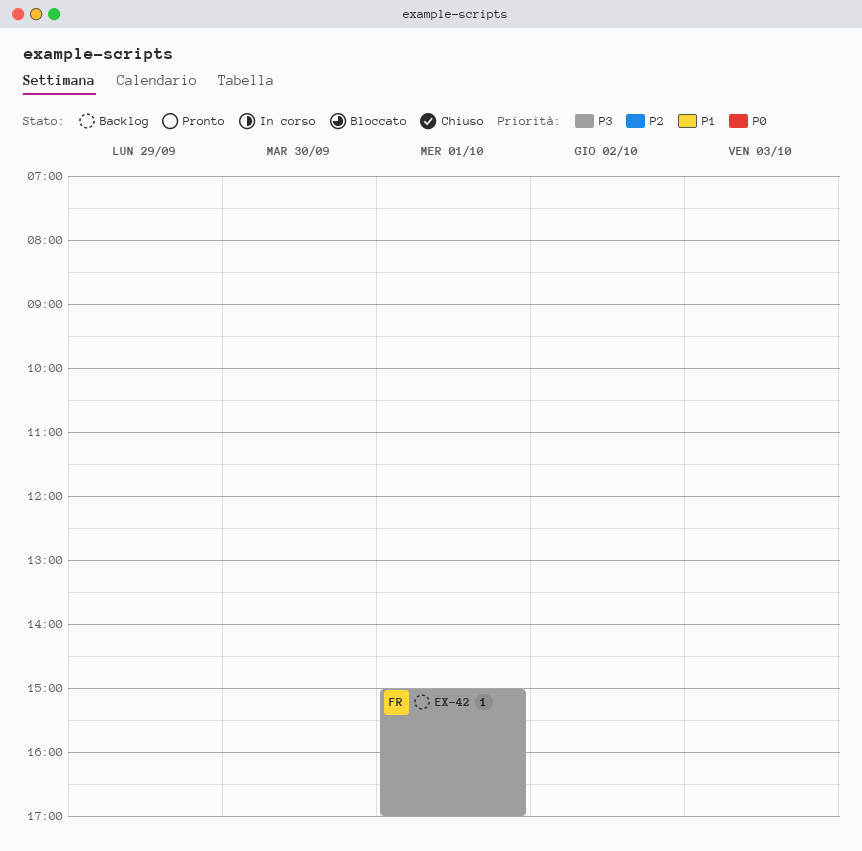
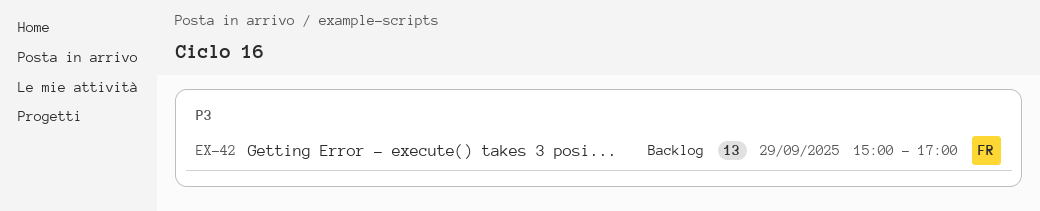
EX-42, estimate: 1 -> 13
EX-42, day: Oct 1 -> Sep 29

